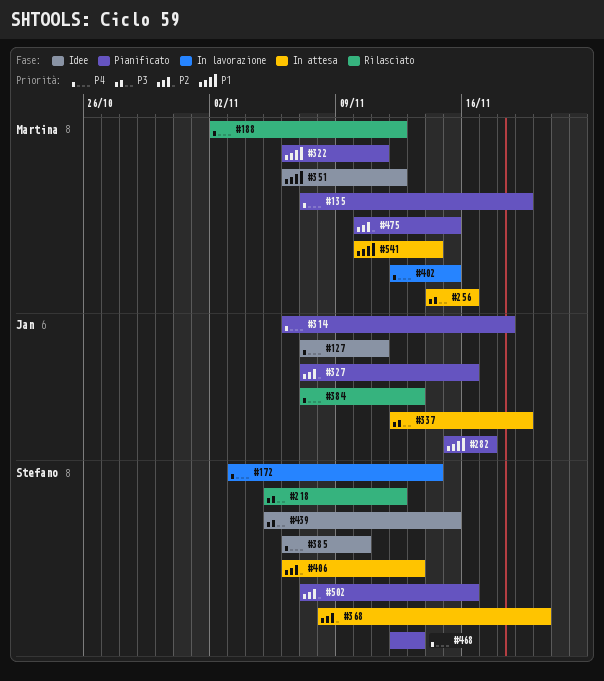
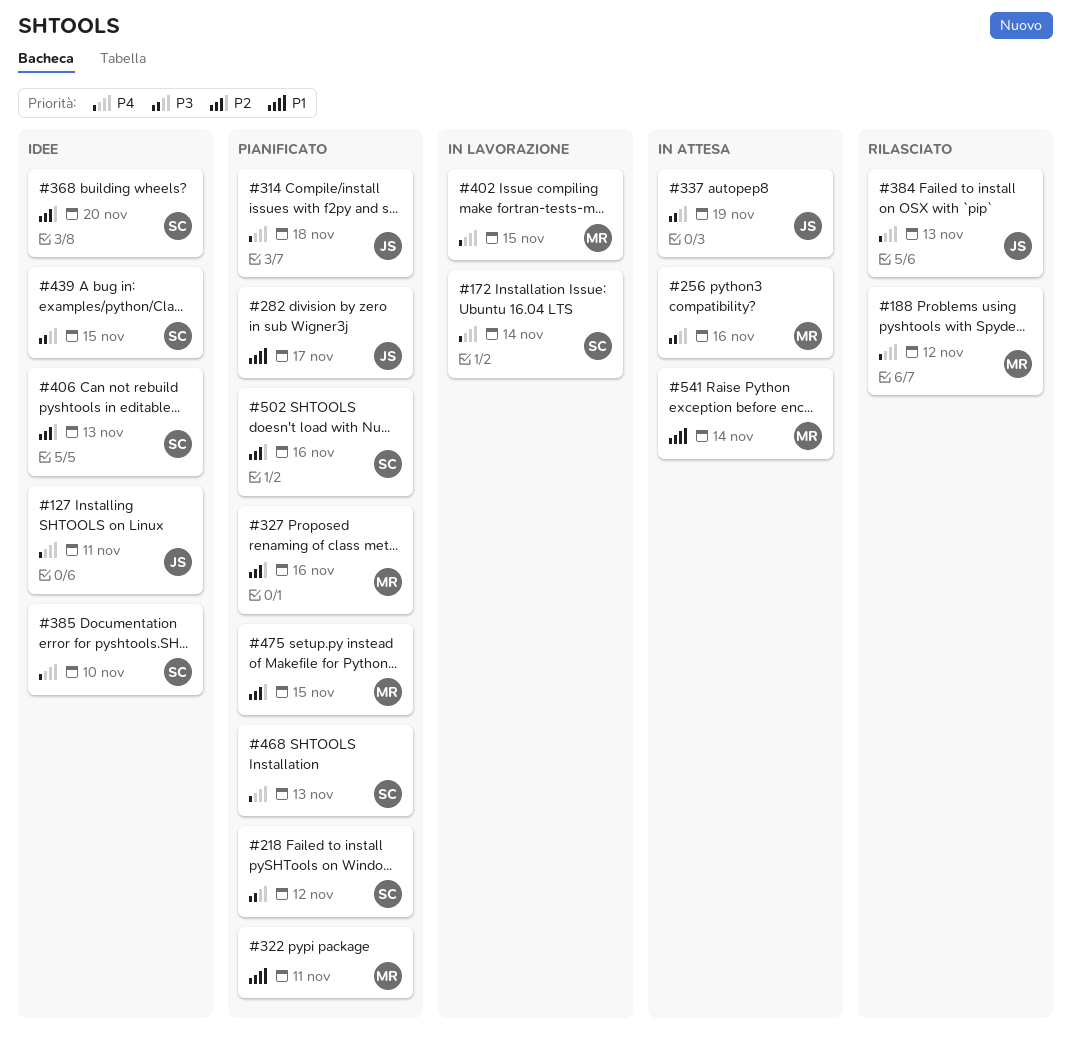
#135: present -> none
#218, status: Rilasciato -> Pianificato
#327, owner: Jan -> Martina
#351: present -> none
#368, status: In attesa -> Idee
#406, status: In attesa -> Idee

